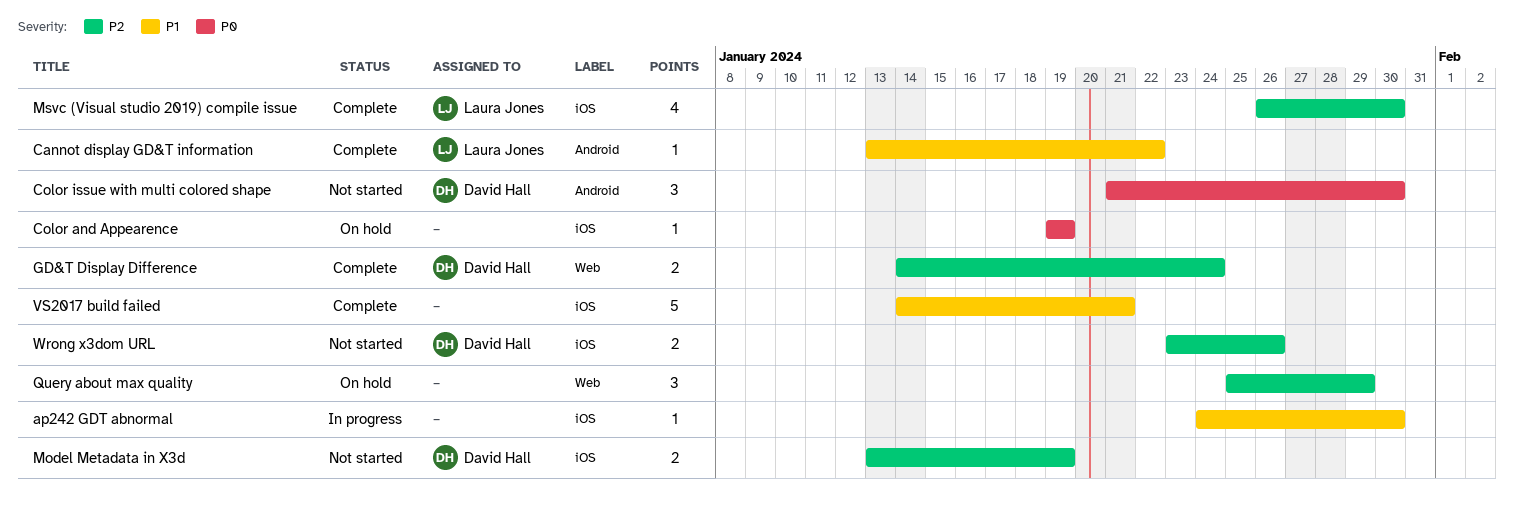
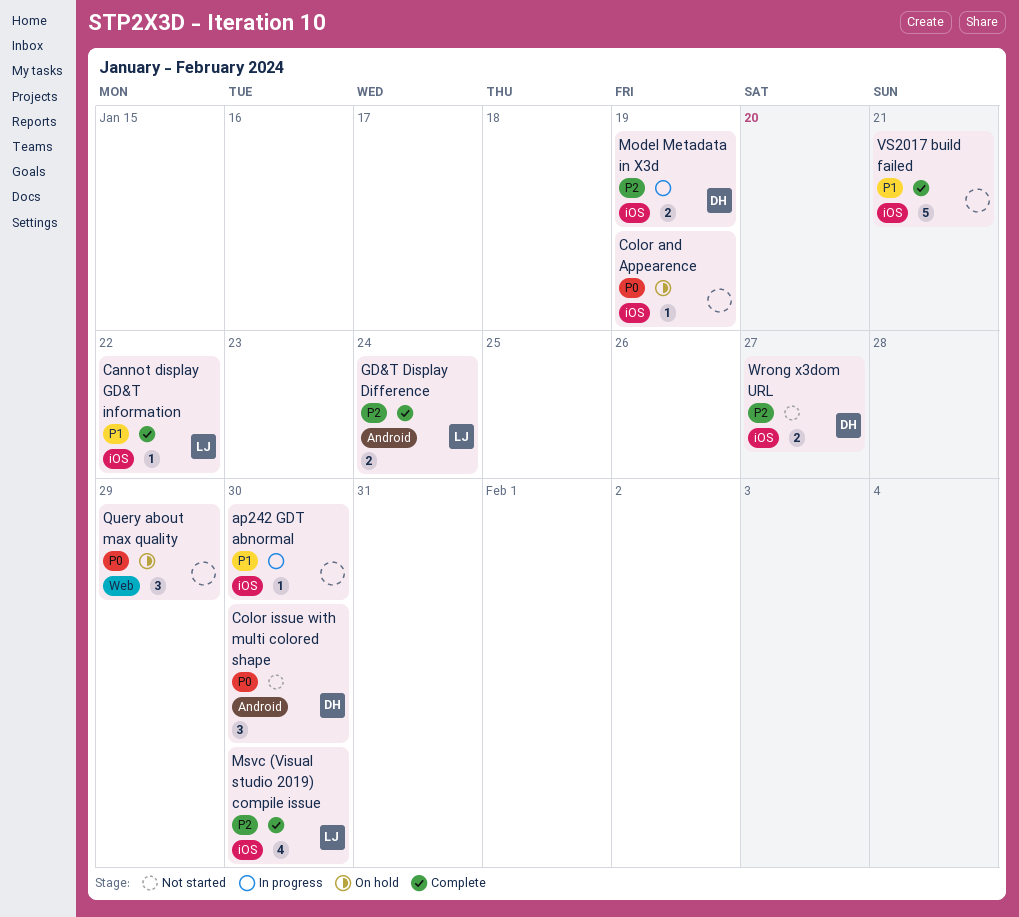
Cannot display GD&T information, label: Android -> iOS
GD&T Display Difference, owner: David Hall -> Laura Jones
GD&T Display Difference, label: Web -> Android
Model Metadata in X3d, status: Not started -> In progress
Query about max quality, priority: P2 -> P0
Wrong x3dom URL, due: Jan 26 -> Jan 27

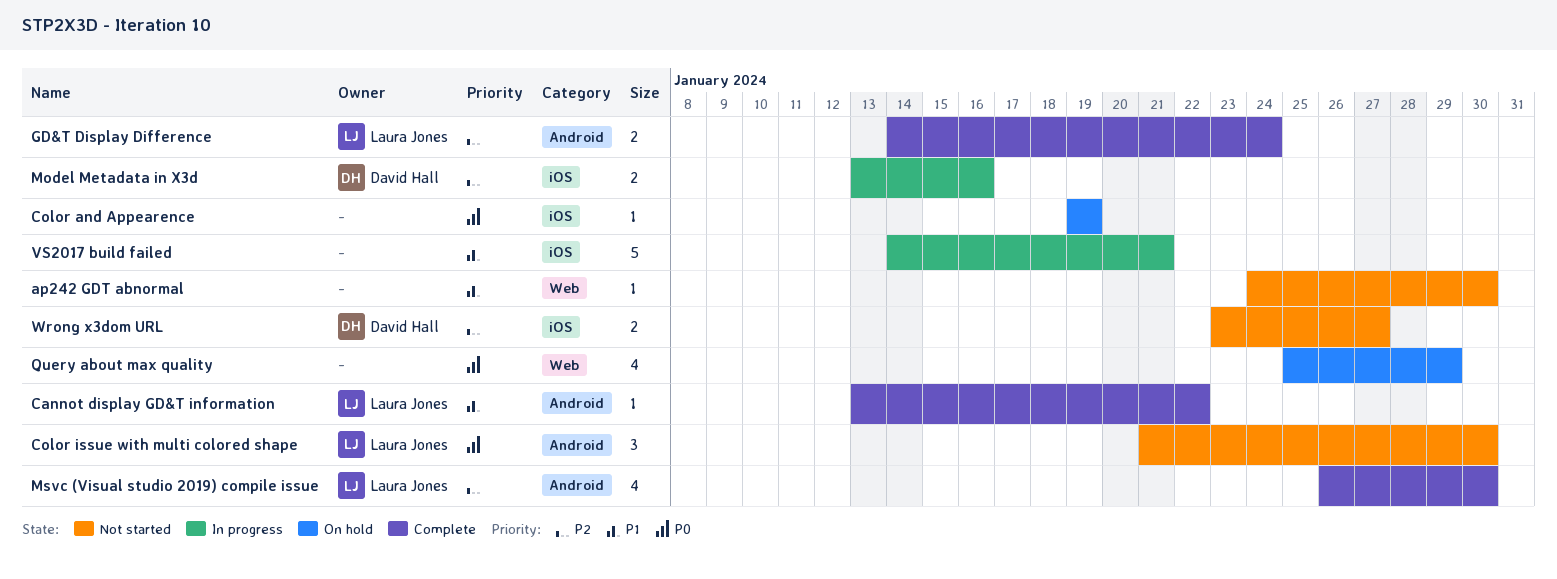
ap242 GDT abnormal, status: In progress -> Not started
ap242 GDT abnormal, label: iOS -> Web
Cannot display GD&T information, label: iOS -> Android
Color issue with multi colored shape, owner: David Hall -> Laura Jones
Model Metadata in X3d, due: Jan 19 -> Jan 16
Msvc (Visual studio 2019) compile issue, label: iOS -> Android
Query about max quality, estimate: 3 -> 4
VS2017 build failed, status: Complete -> In progress

